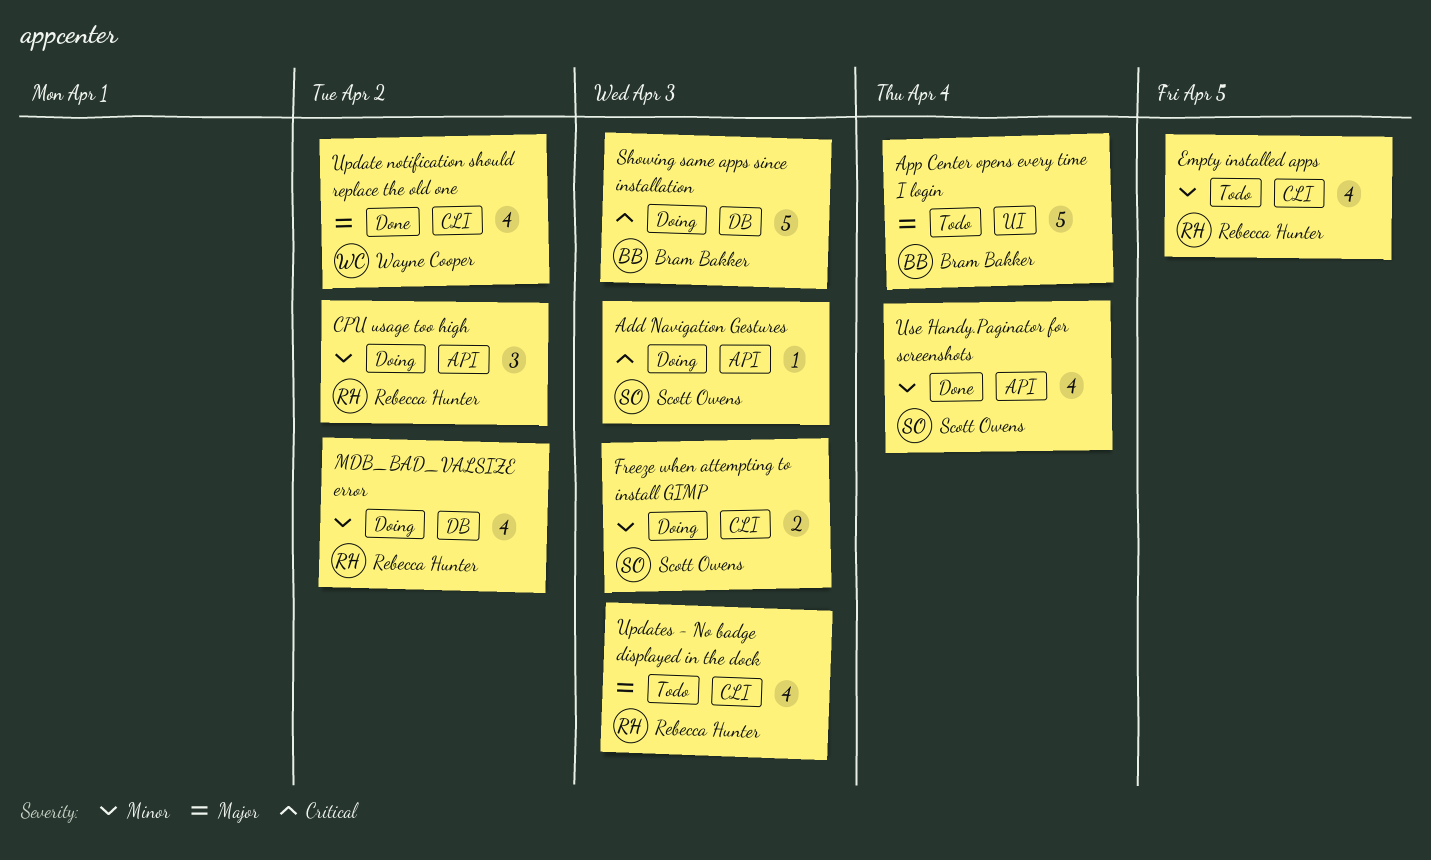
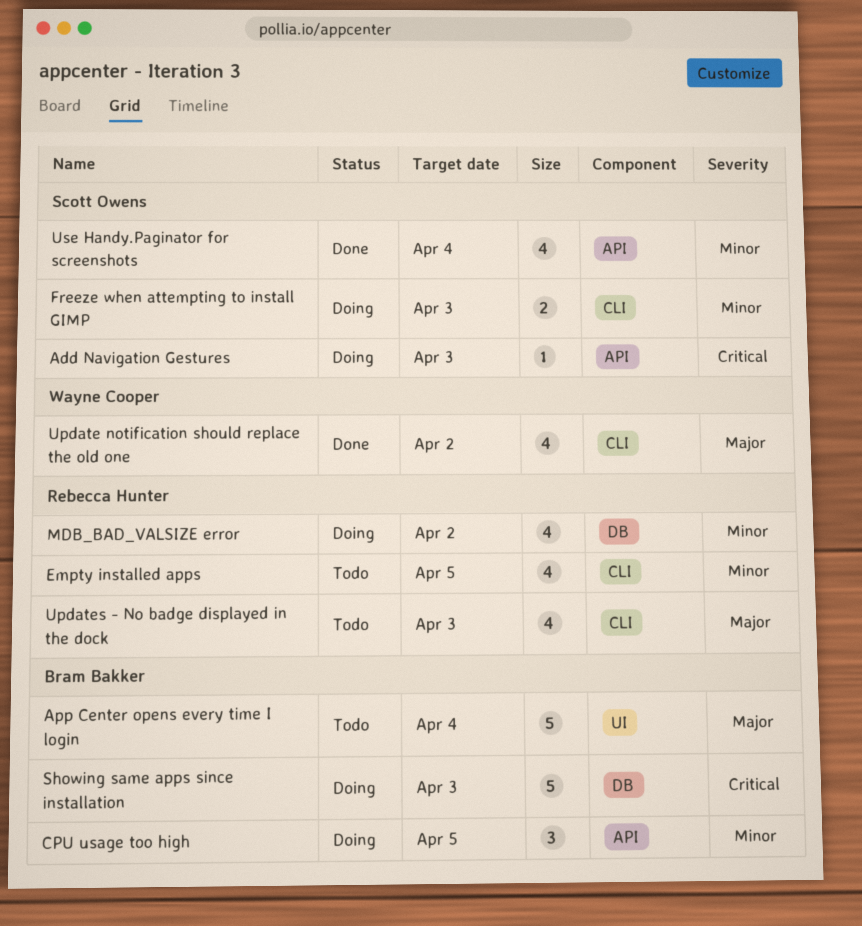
CPU usage too high, owner: Rebecca Hunter -> Bram Bakker
CPU usage too high, due: Apr 2 -> Apr 5

